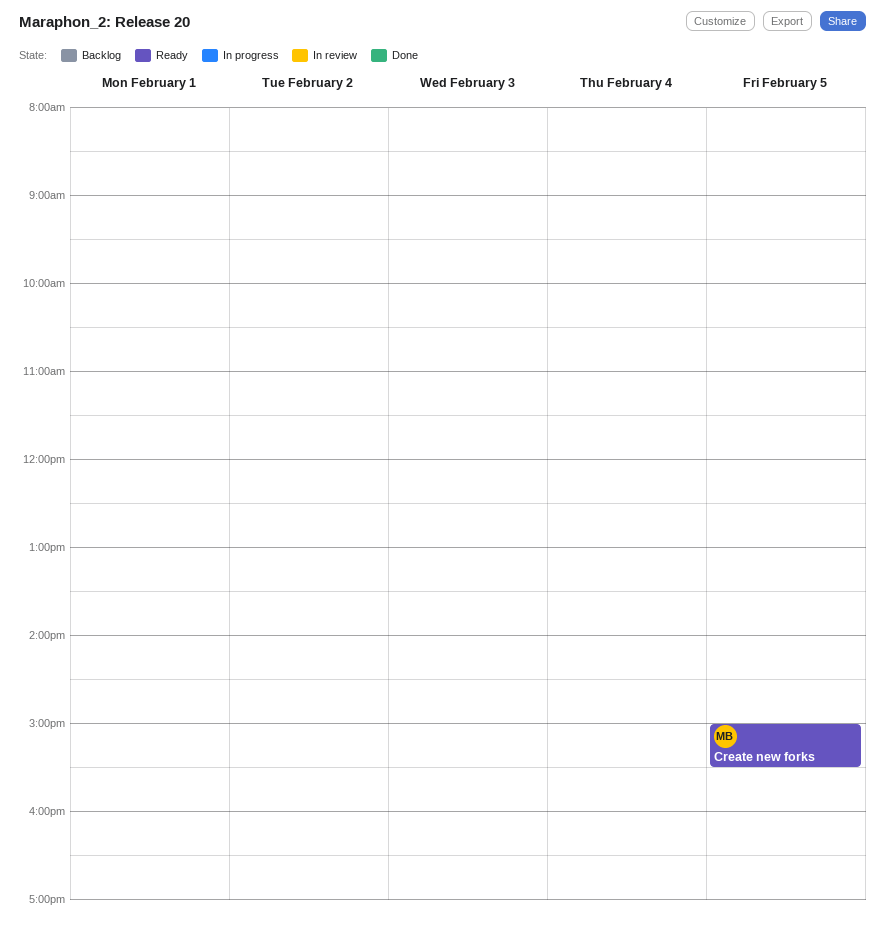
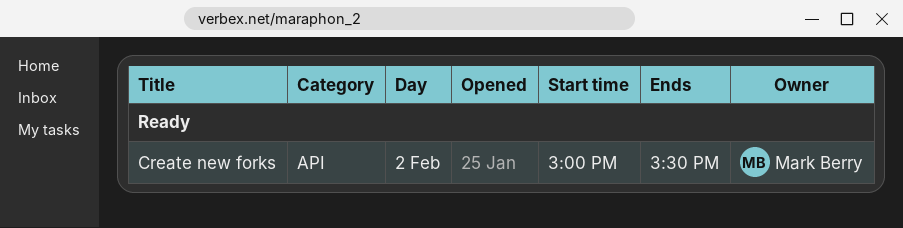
Create new forks, day: Feb 5 -> Feb 2

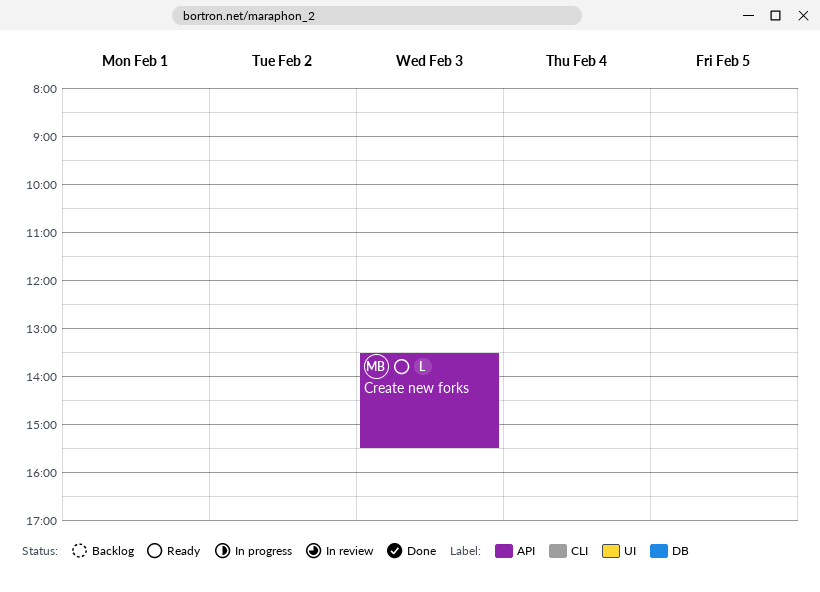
Create new forks, day: Feb 2 -> Feb 3
Create new forks, begins: 15:00 -> 13:30

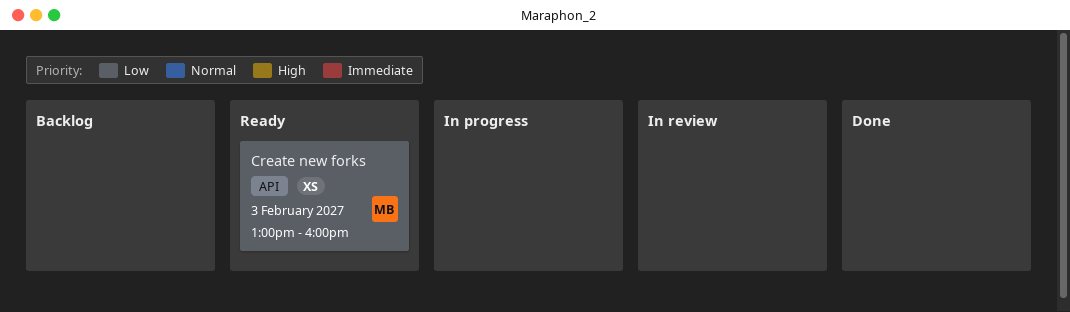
Create new forks, estimate: L -> XS
Create new forks, begins: 13:30 -> 13:00
Create new forks, ends: 15:30 -> 16:00

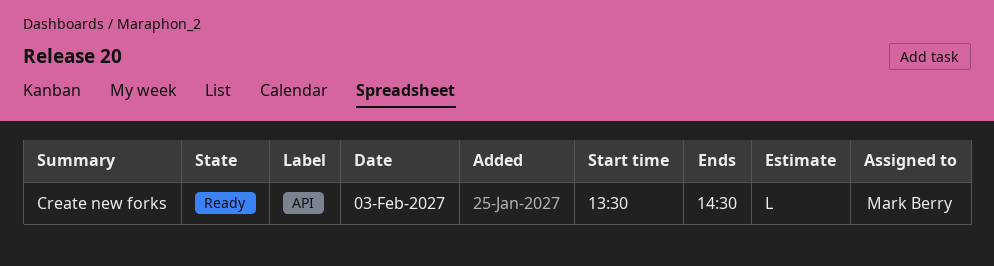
Create new forks, estimate: XS -> L
Create new forks, begins: 13:00 -> 13:30
Create new forks, ends: 16:00 -> 14:30

